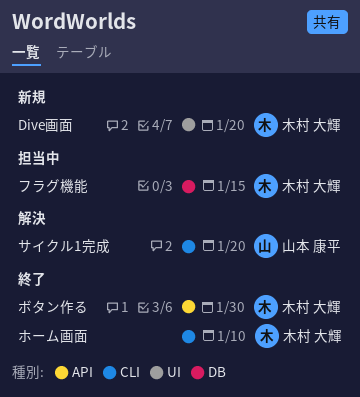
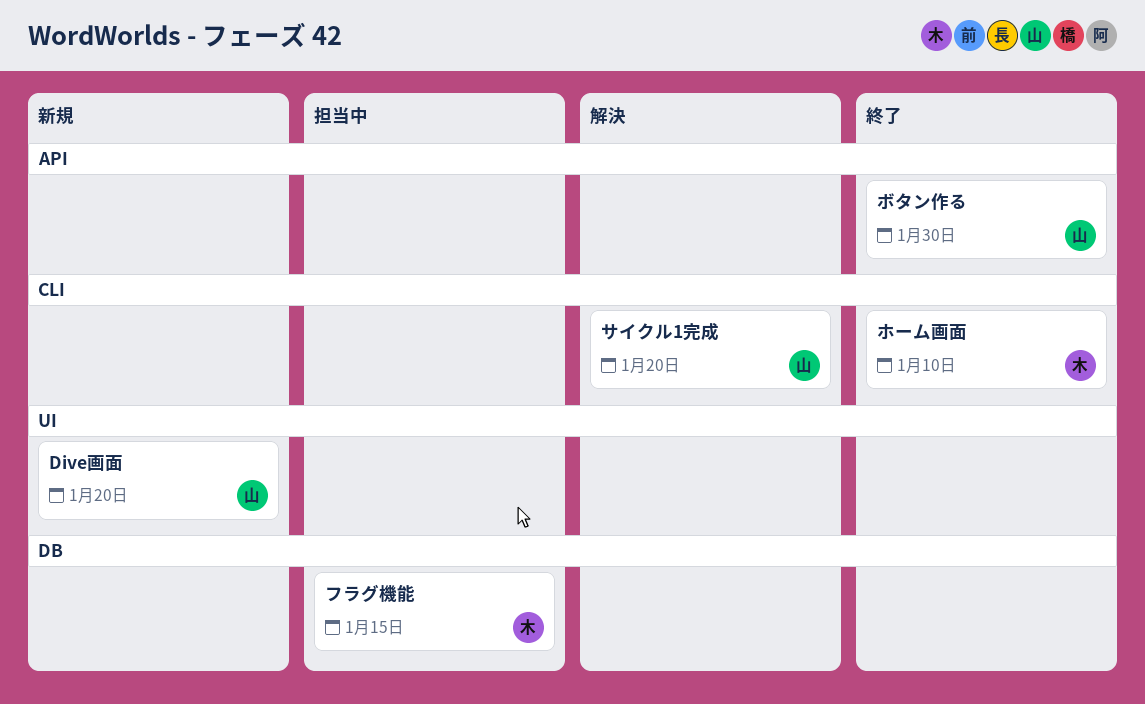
Dive画面, owner: 木村 大輝 -> 山本 康平
ボタン作る, owner: 木村 大輝 -> 山本 康平

